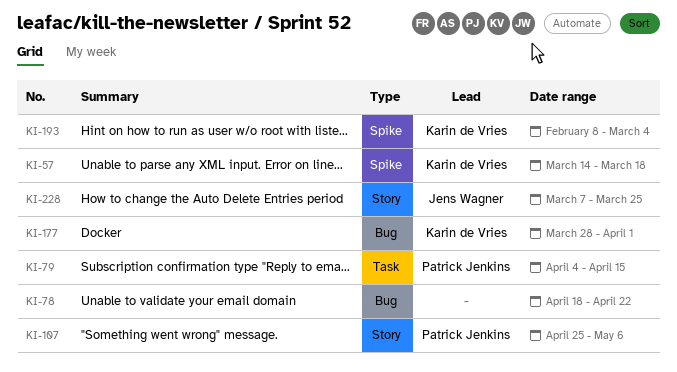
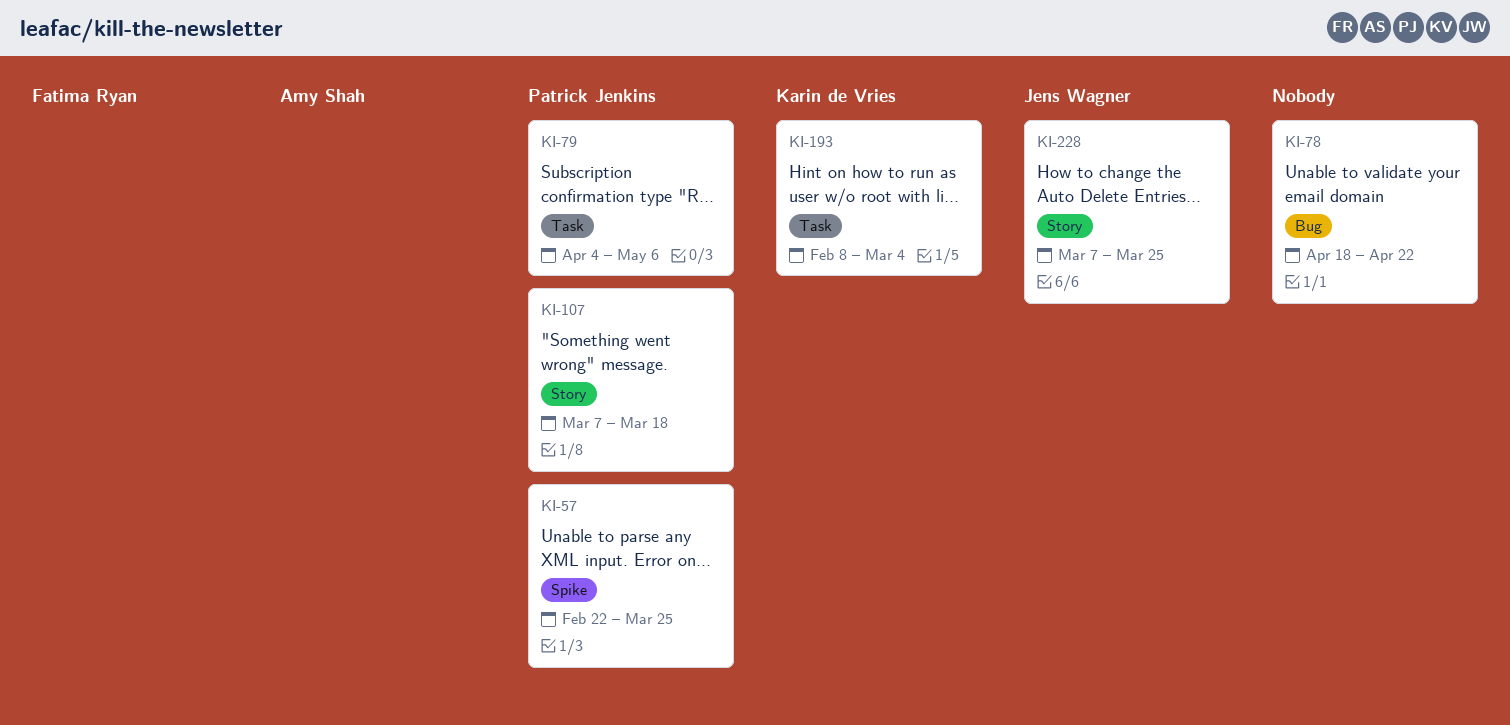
KI-57, owner: Karin de Vries -> Patrick Jenkins
KI-57, start: Mar 14 -> Feb 22
KI-57, due: Mar 18 -> Mar 25
KI-79, due: Apr 15 -> May 6
KI-107, start: Apr 25 -> Mar 7
KI-107, due: May 6 -> Mar 18
KI-177: present -> none
KI-193, label: Spike -> Task

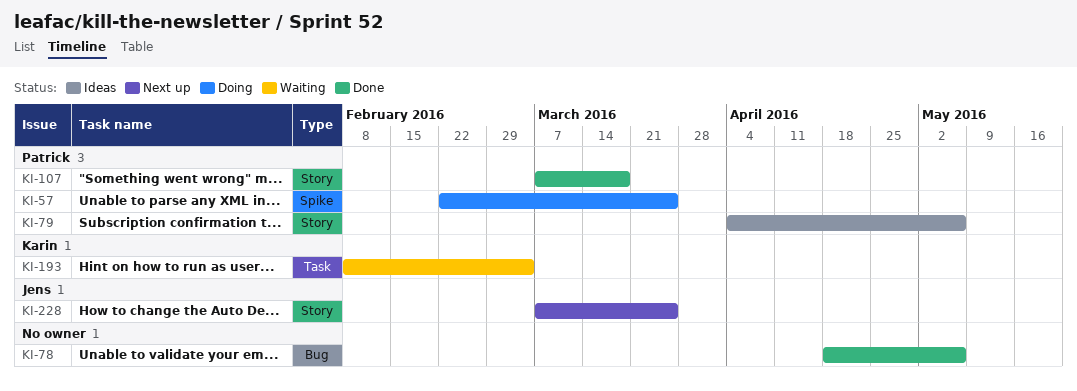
KI-78, due: Apr 22 -> May 6
KI-79, label: Task -> Story

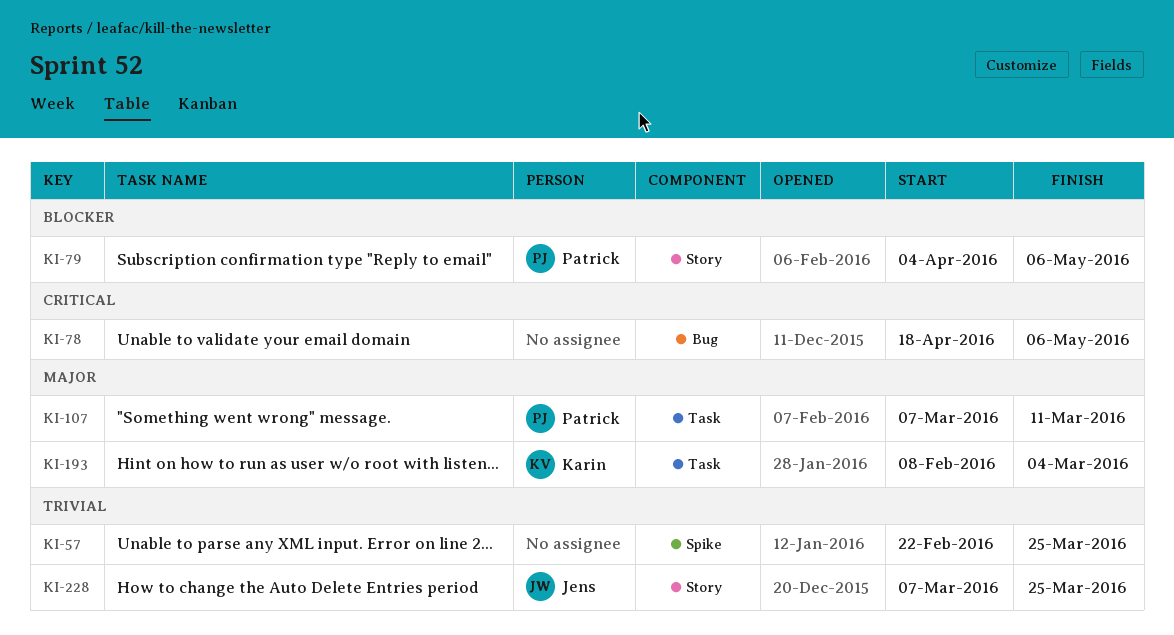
KI-57, owner: Patrick -> none
KI-107, label: Story -> Task
KI-107, due: Mar 18 -> Mar 11

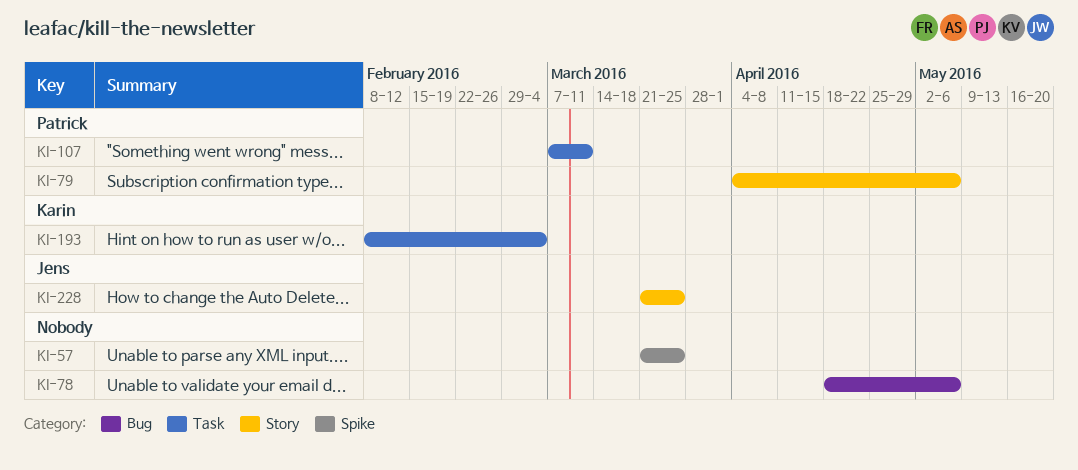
KI-57, start: Feb 22 -> Mar 21
KI-228, start: Mar 7 -> Mar 21

